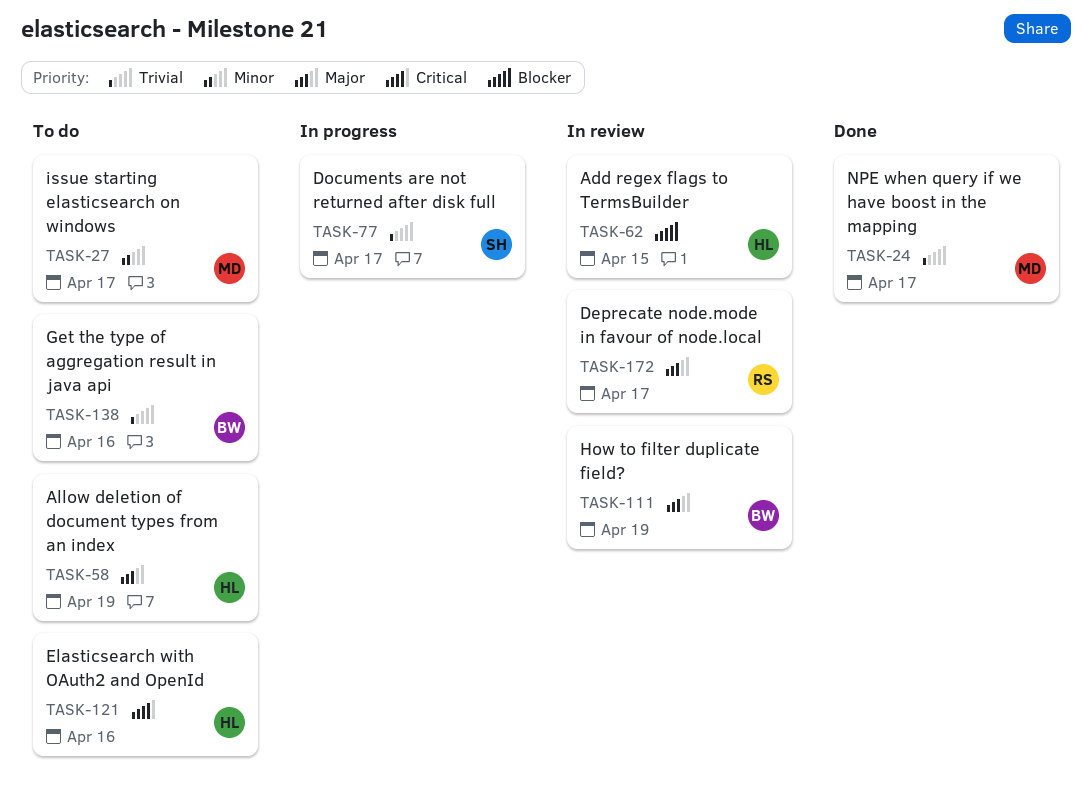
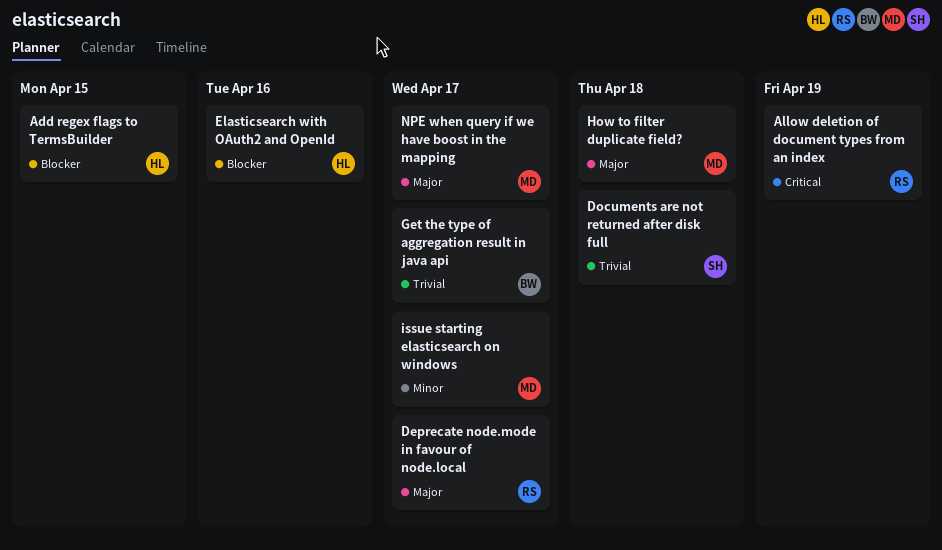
Allow deletion of document types from an index, owner: HL -> RS
Allow deletion of document types from an index, priority: Major -> Critical
Documents are not returned after disk full, due: Apr 17 -> Apr 18
Elasticsearch with OAuth2 and OpenId, priority: Critical -> Blocker
Get the type of aggregation result in java api, due: Apr 16 -> Apr 17
How to filter duplicate field?, owner: BW -> MD
How to filter duplicate field?, due: Apr 19 -> Apr 18
NPE when query if we have boost in the mapping, priority: Trivial -> Major

